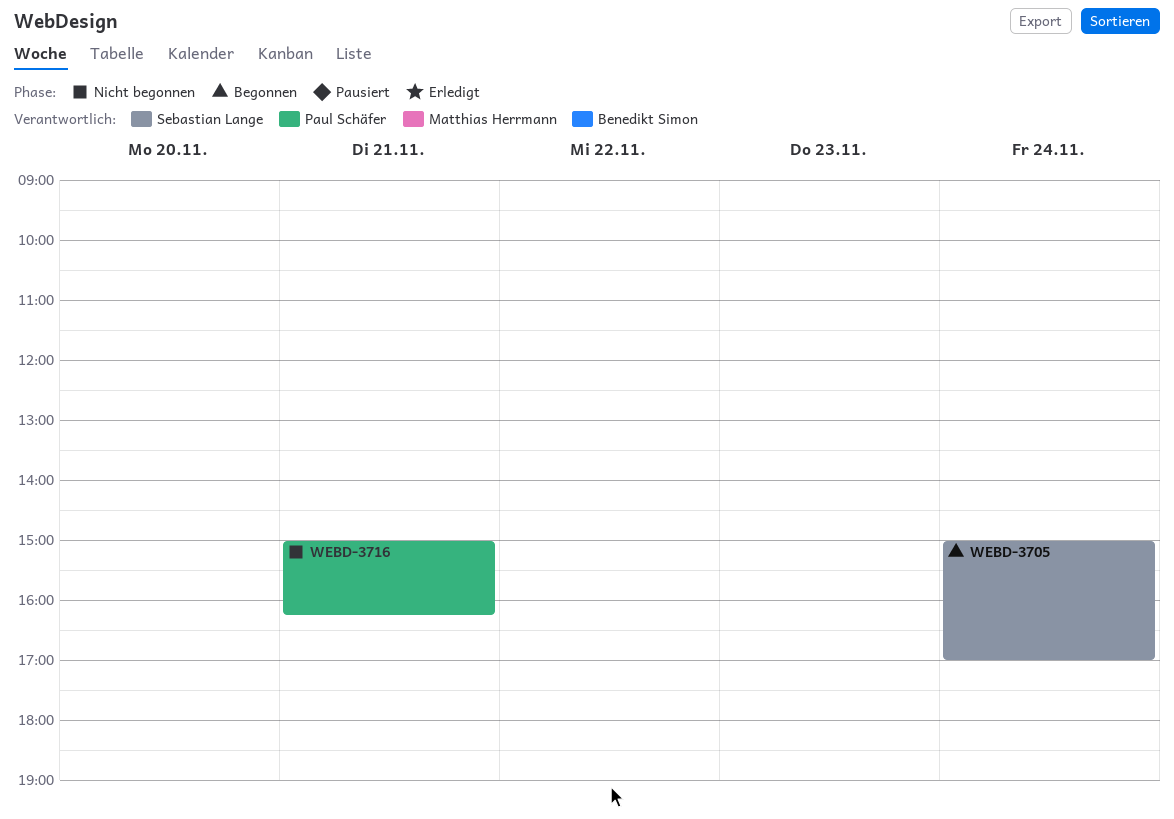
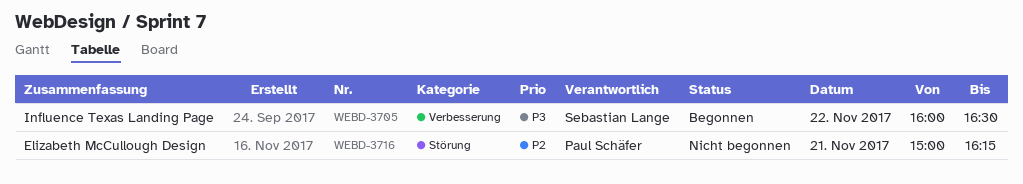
WEBD-3705, day: Nov 24 -> Nov 22
WEBD-3705, begins: 15:00 -> 16:00
WEBD-3705, ends: 17:00 -> 16:30

